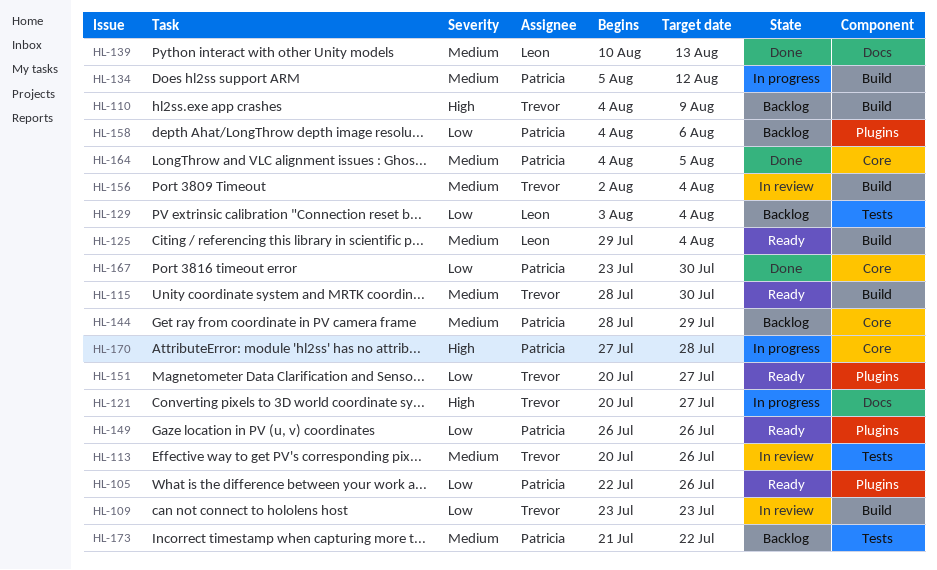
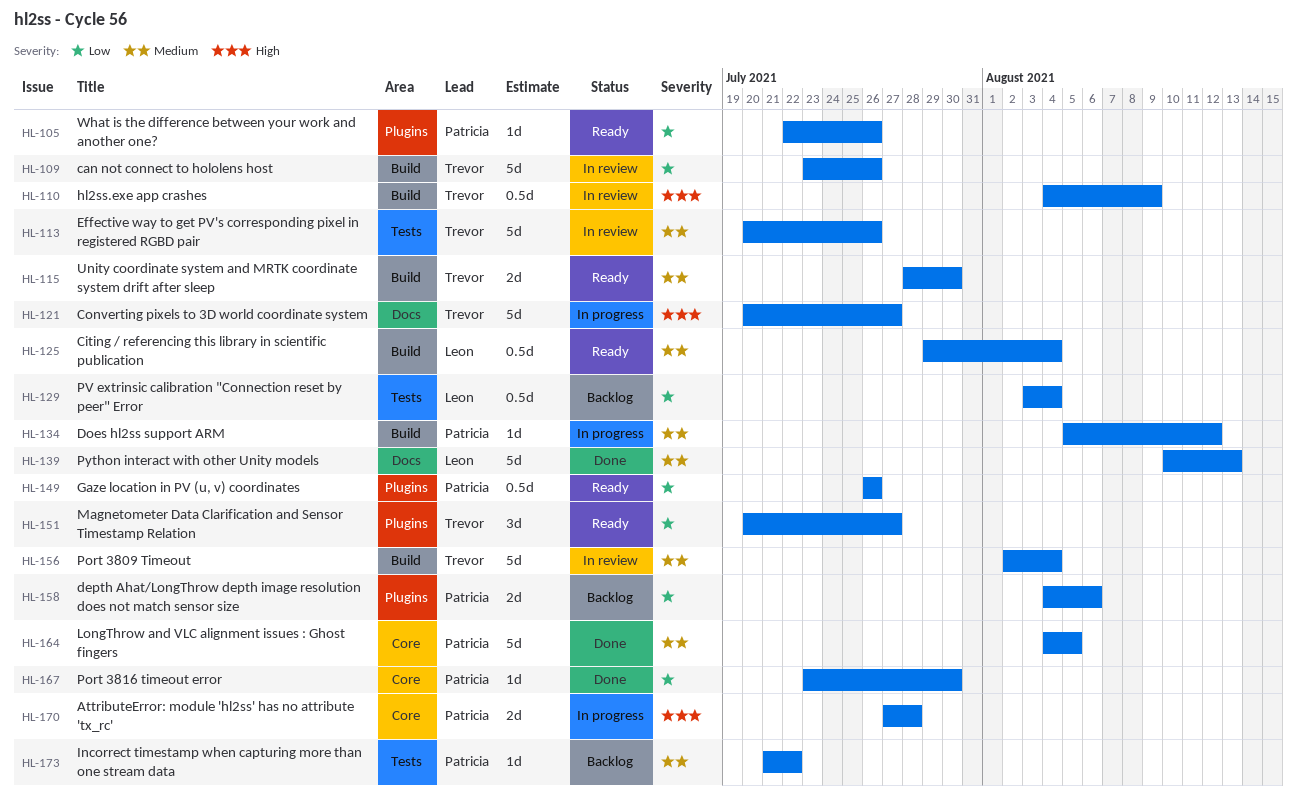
HL-109, due: Jul 23 -> Jul 26
HL-110, status: Backlog -> In review
HL-144: present -> none

